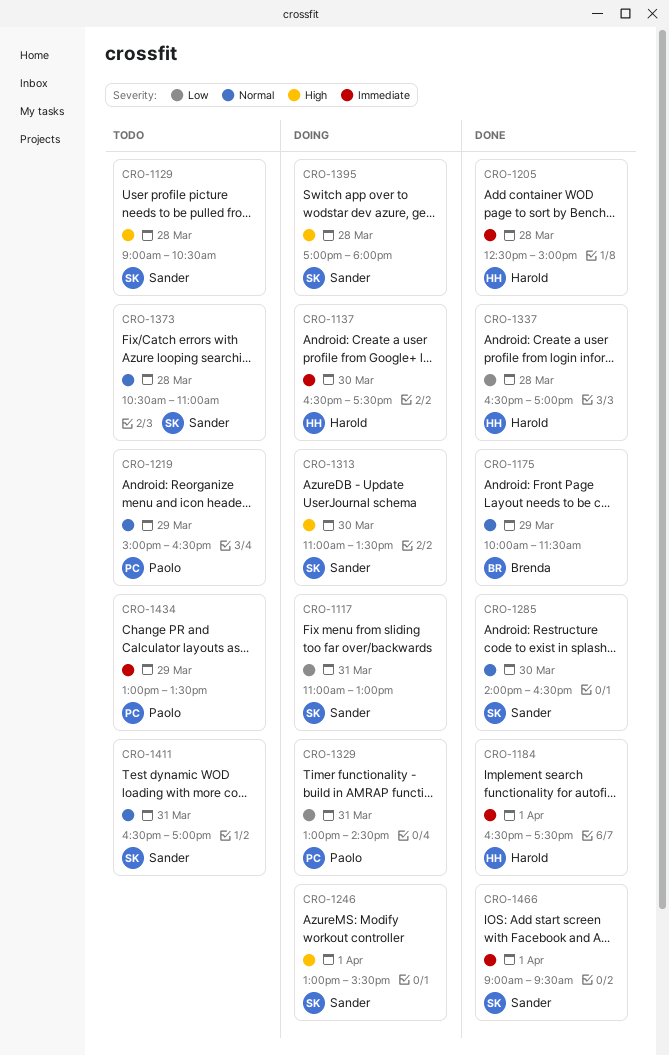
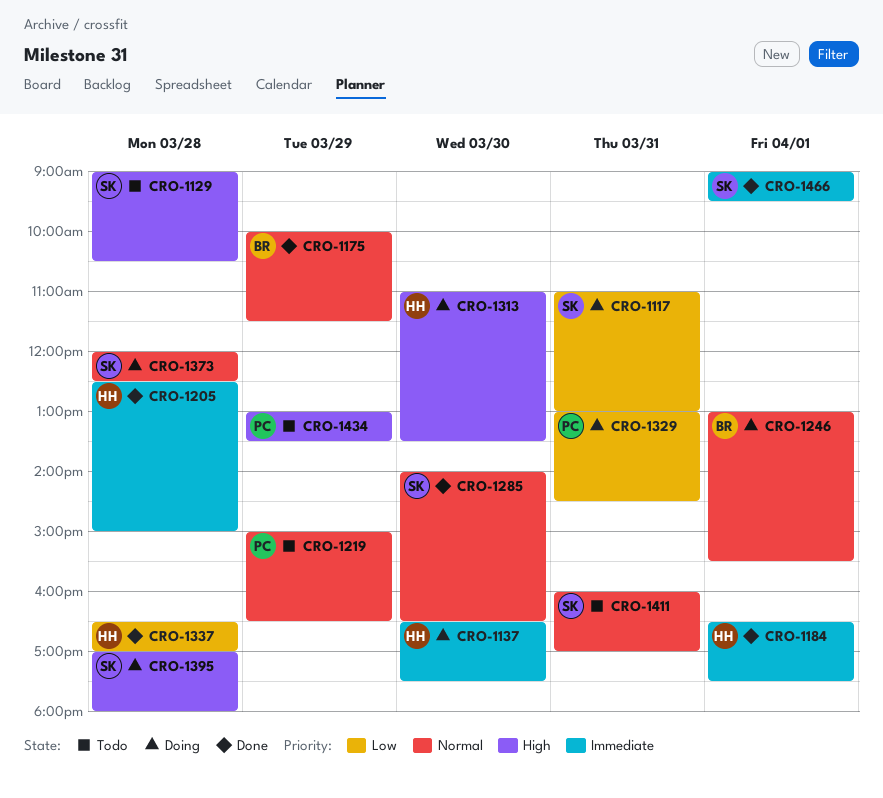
CRO-1246, owner: Sander -> Brenda
CRO-1246, priority: High -> Normal
CRO-1313, owner: Sander -> Harold
CRO-1373, status: Todo -> Doing
CRO-1373, begins: 10:30 -> 12:00
CRO-1373, ends: 11:00 -> 12:30
CRO-1411, begins: 16:30 -> 16:00
CRO-1434, priority: Immediate -> High

